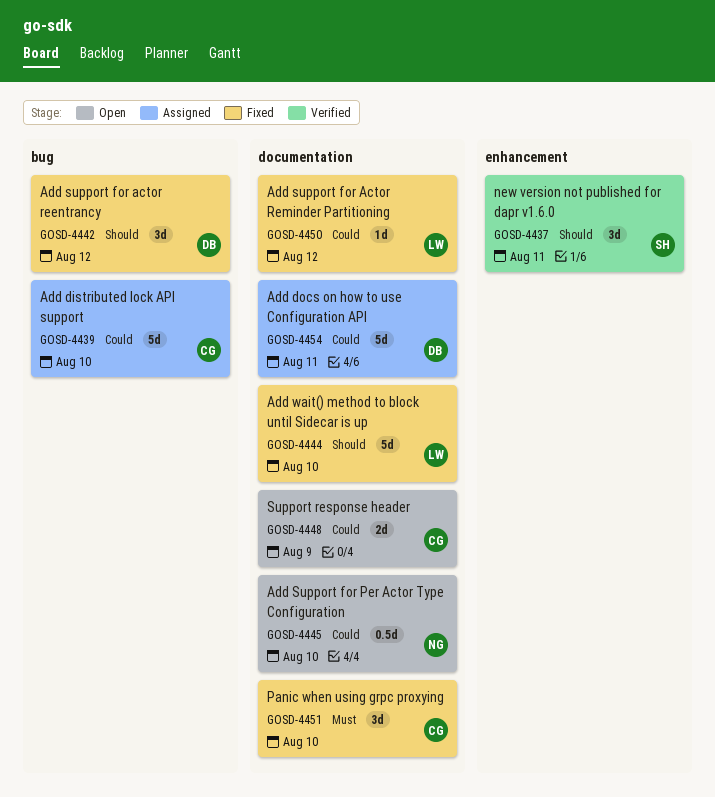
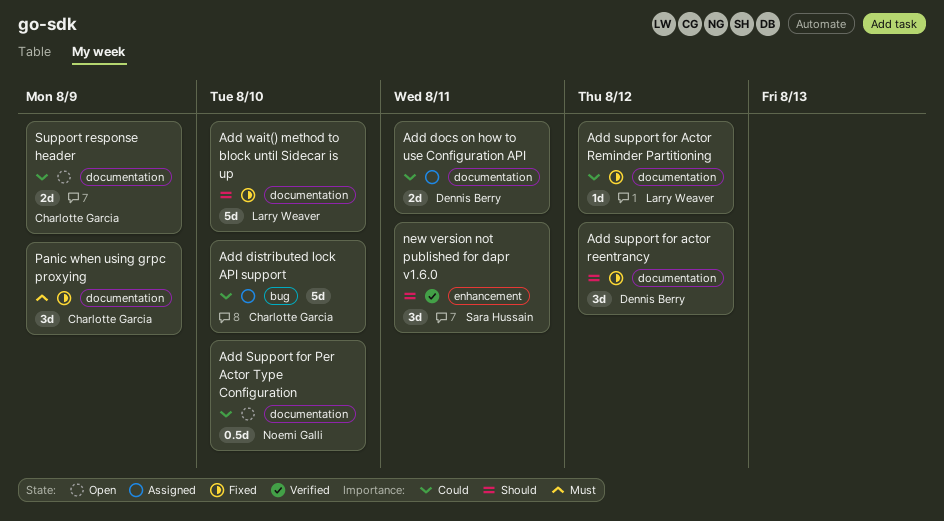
Add docs on how to use Configuration API, estimate: 5d -> 2d
Add support for actor reentrancy, label: bug -> documentation
Panic when using grpc proxying, due: Aug 10 -> Aug 9

